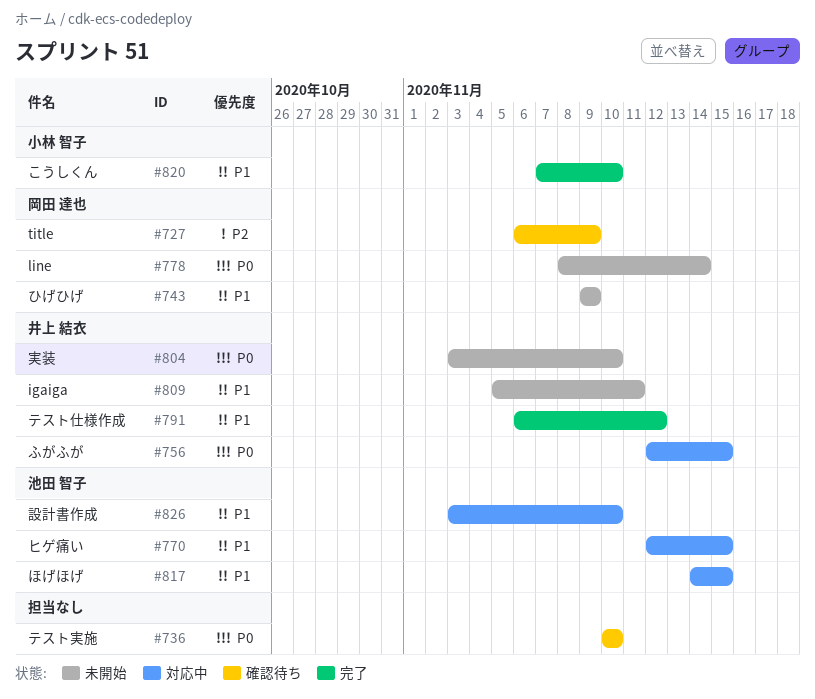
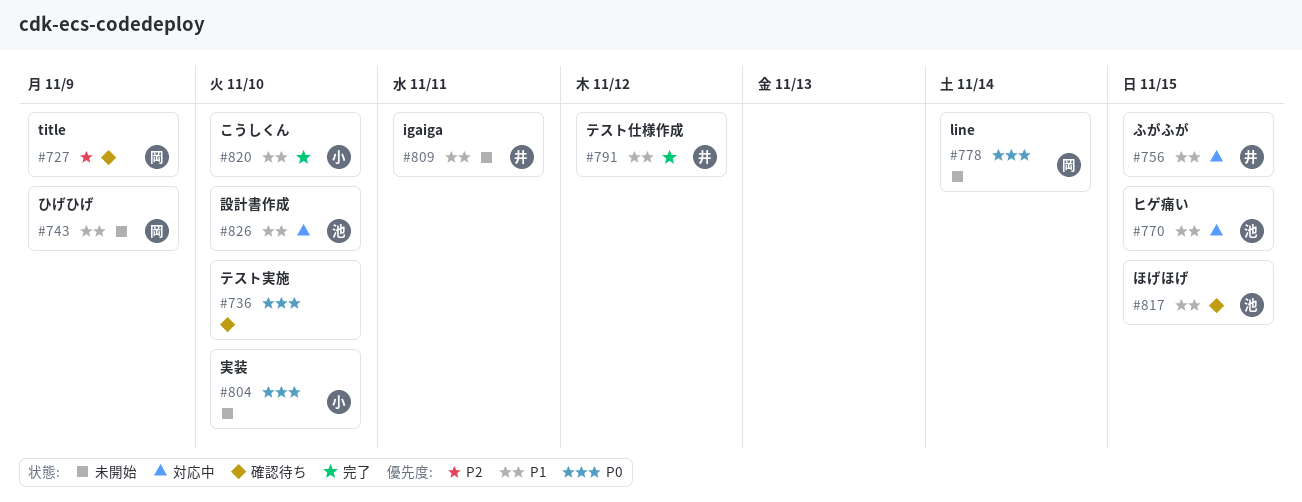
#756, priority: P0 -> P1
#804, owner: 井上 結衣 -> 小林 智子
#817, status: 対応中 -> 確認待ち

